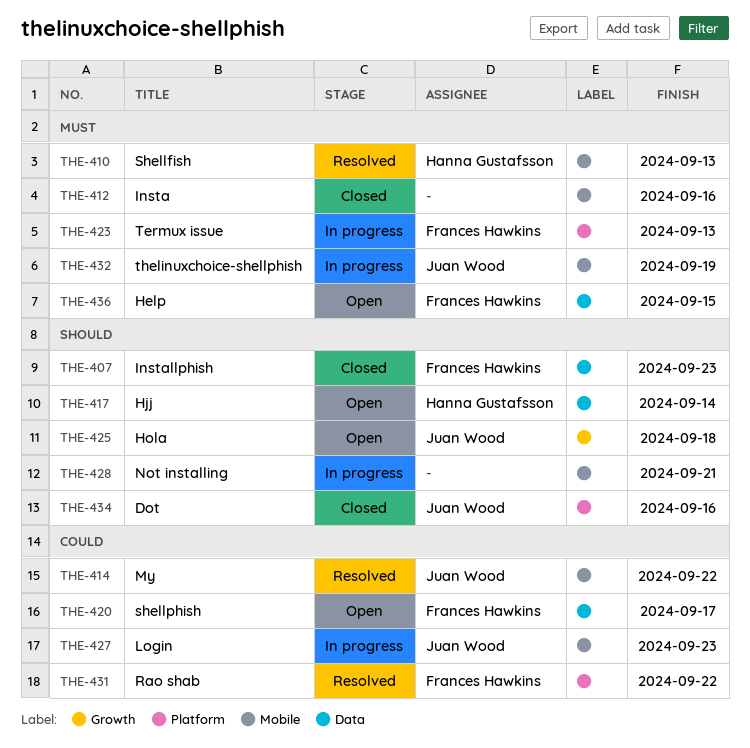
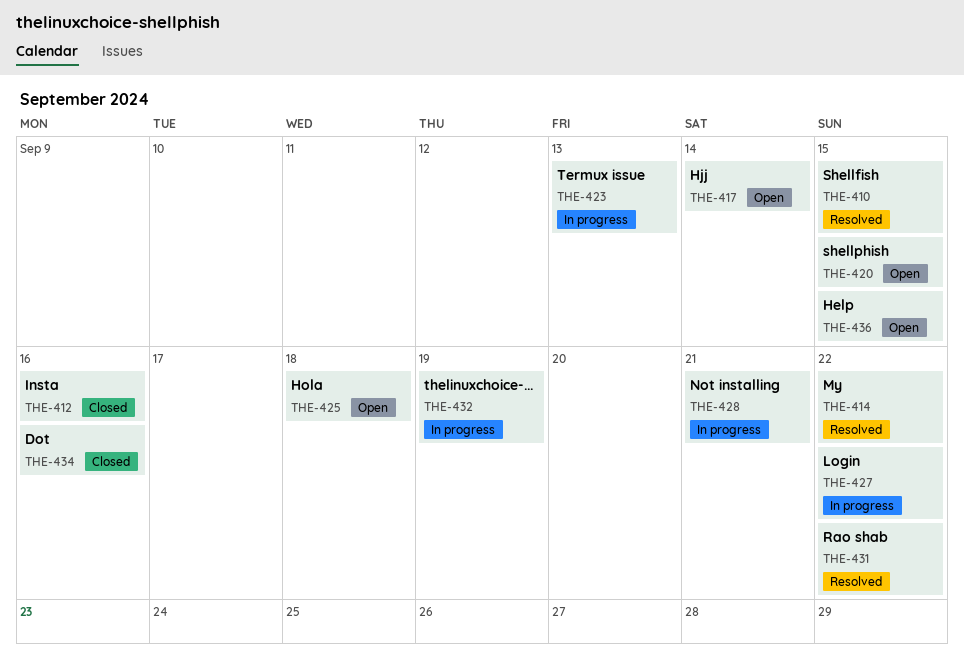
THE-407: present -> none
THE-410, due: Sep 13 -> Sep 15
THE-420, due: Sep 17 -> Sep 15
THE-427, due: Sep 23 -> Sep 22

